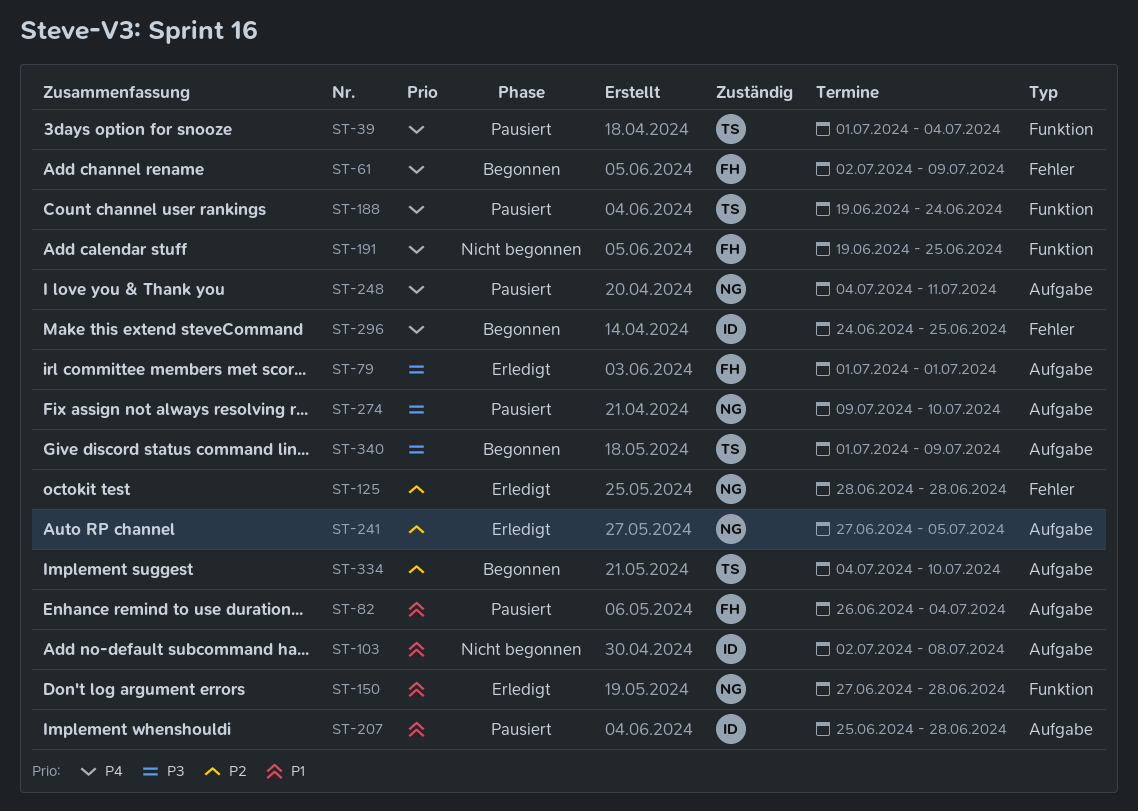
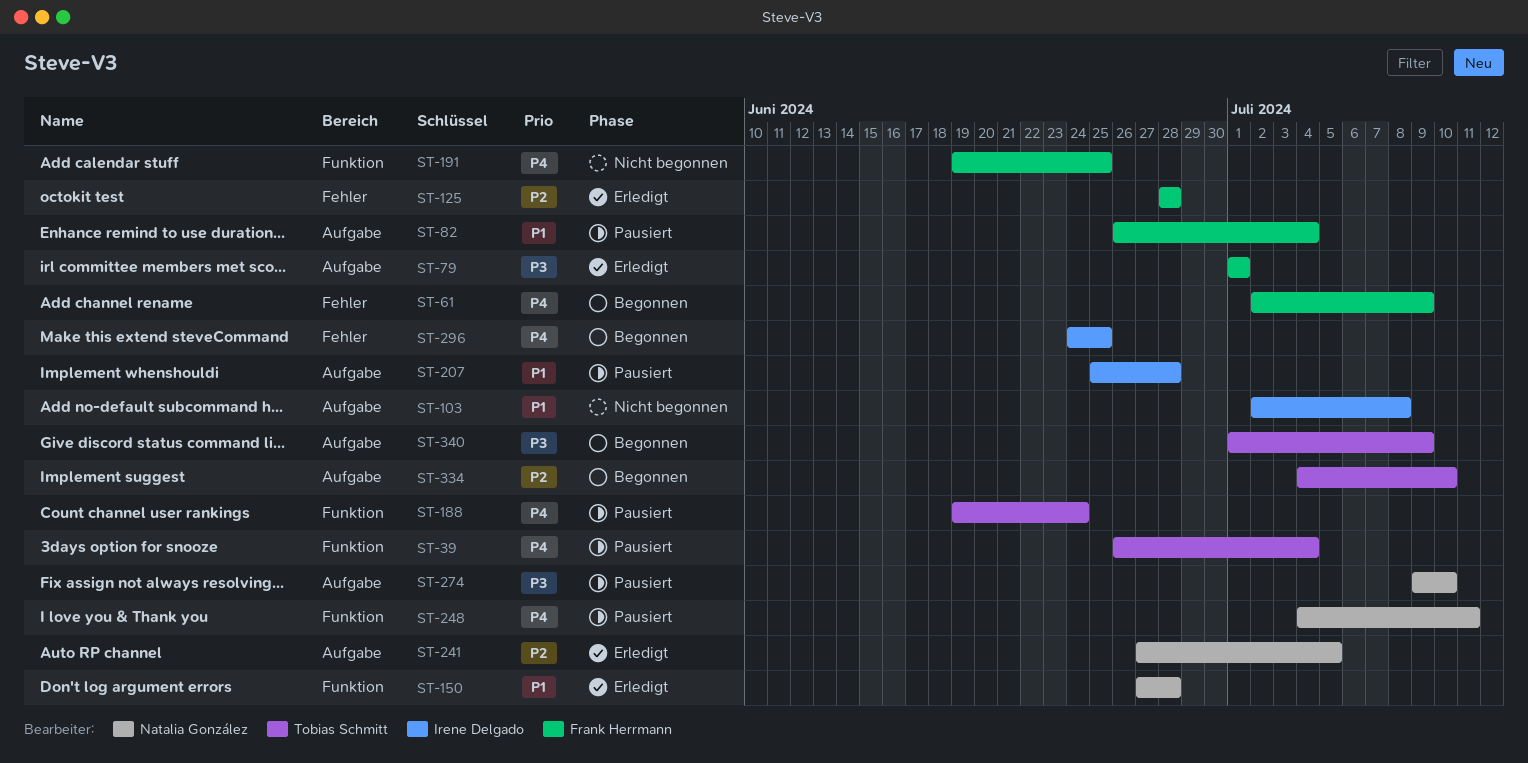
ST-39, start: Jul 1 -> Jun 26
ST-125, owner: Natalia González -> Frank Herrmann
ST-248, label: Aufgabe -> Funktion

